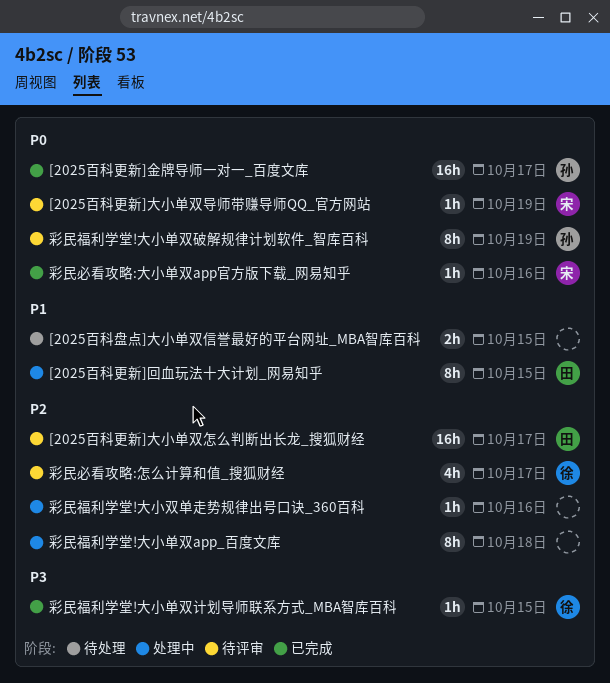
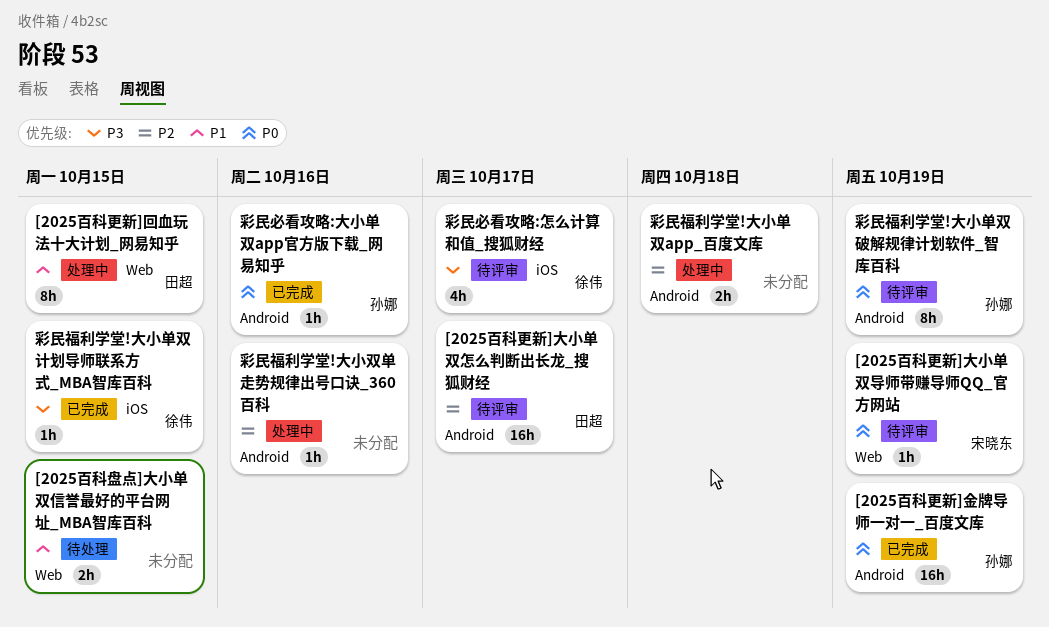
[2025百科更新]金牌导师一对一_百度文库, due: Oct 17 -> Oct 19
彩民必看攻略:大小单双app官方版下载_网易知乎, owner: 宋晓东 -> 孙娜
彩民必看攻略:怎么计算和值_搜狐财经, priority: P2 -> P3
彩民福利学堂!大小单双app_百度文库, estimate: 8h -> 2h

